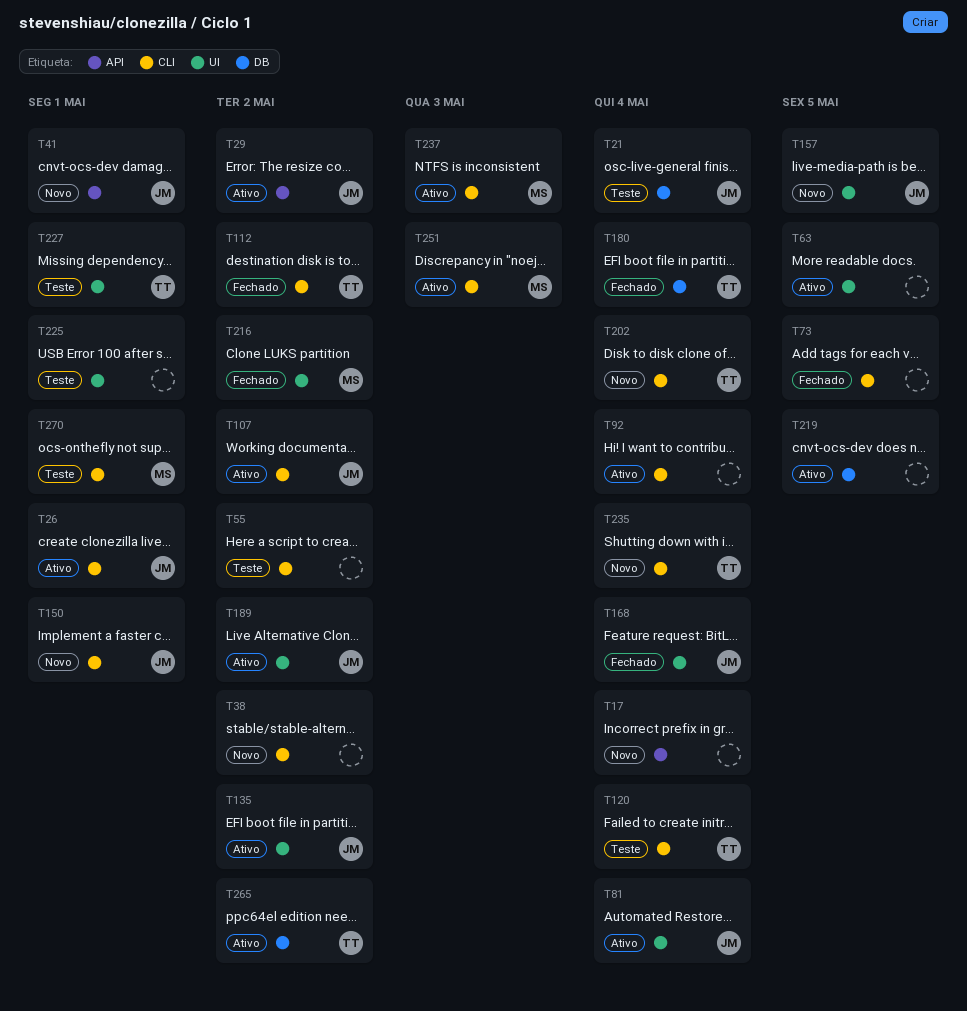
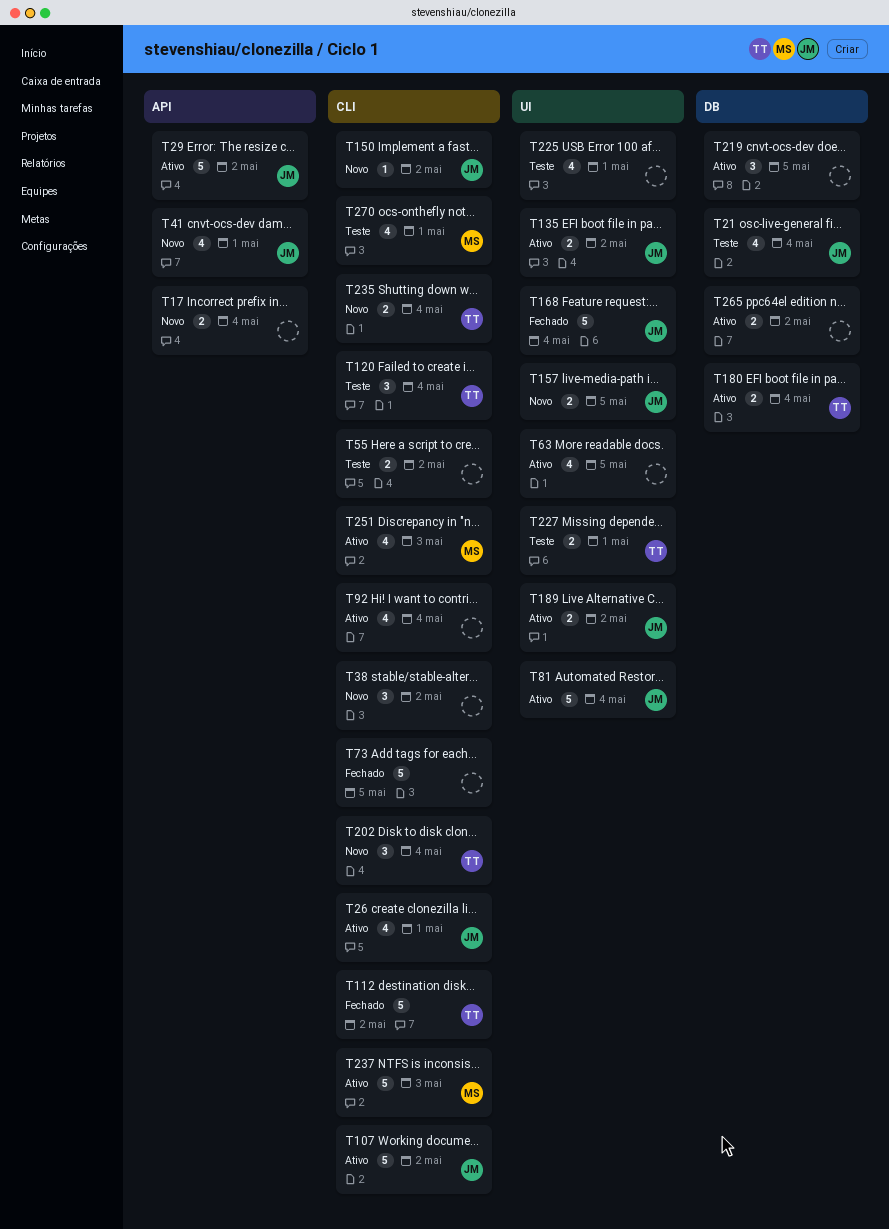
T150, due: May 1 -> May 2
T180, status: Fechado -> Ativo
T216: present -> none
T265, owner: TT -> none

